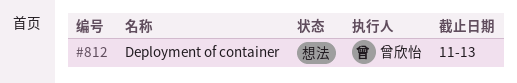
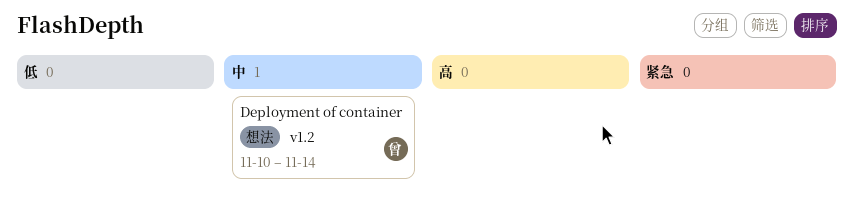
Deployment of container, due: Nov 13 -> Nov 14

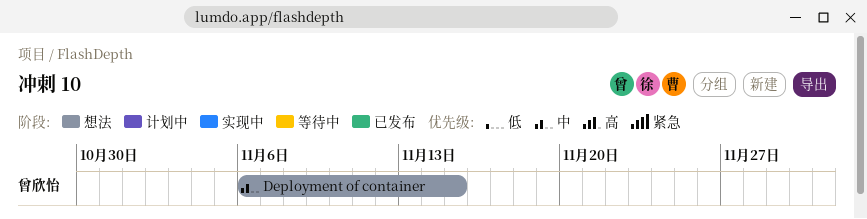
Deployment of container, start: Nov 10 -> Nov 6
Deployment of container, due: Nov 14 -> Nov 15

